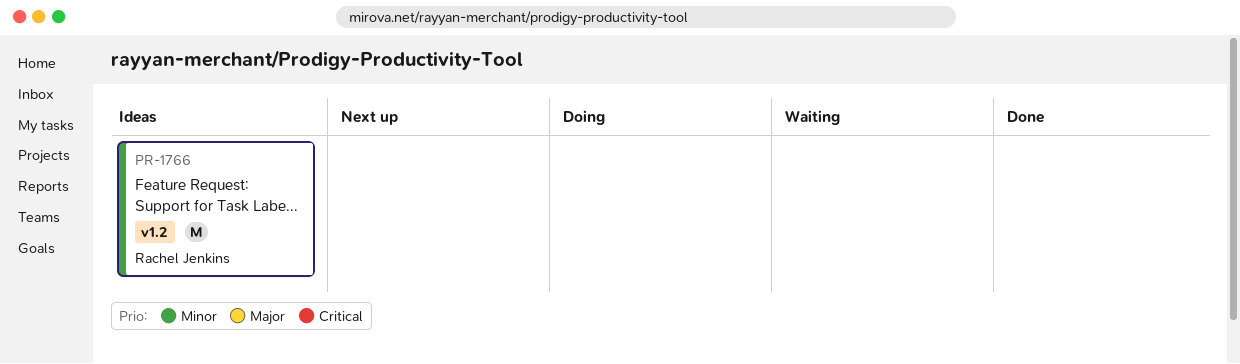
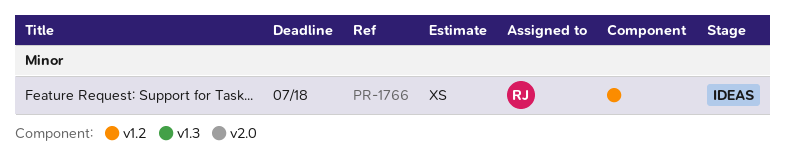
PR-1766, estimate: M -> XS

